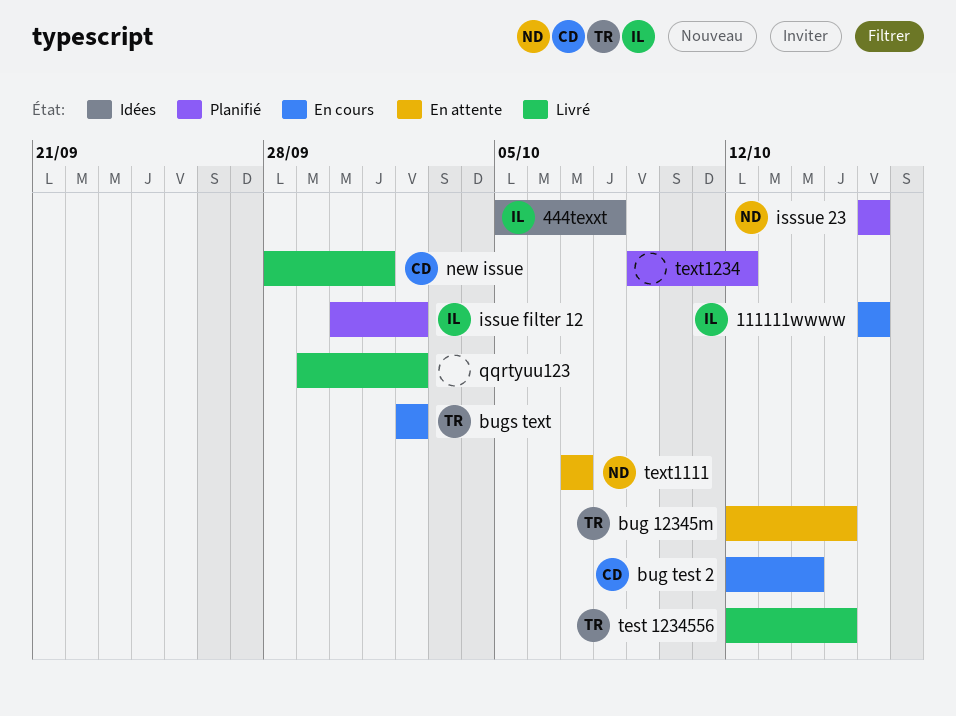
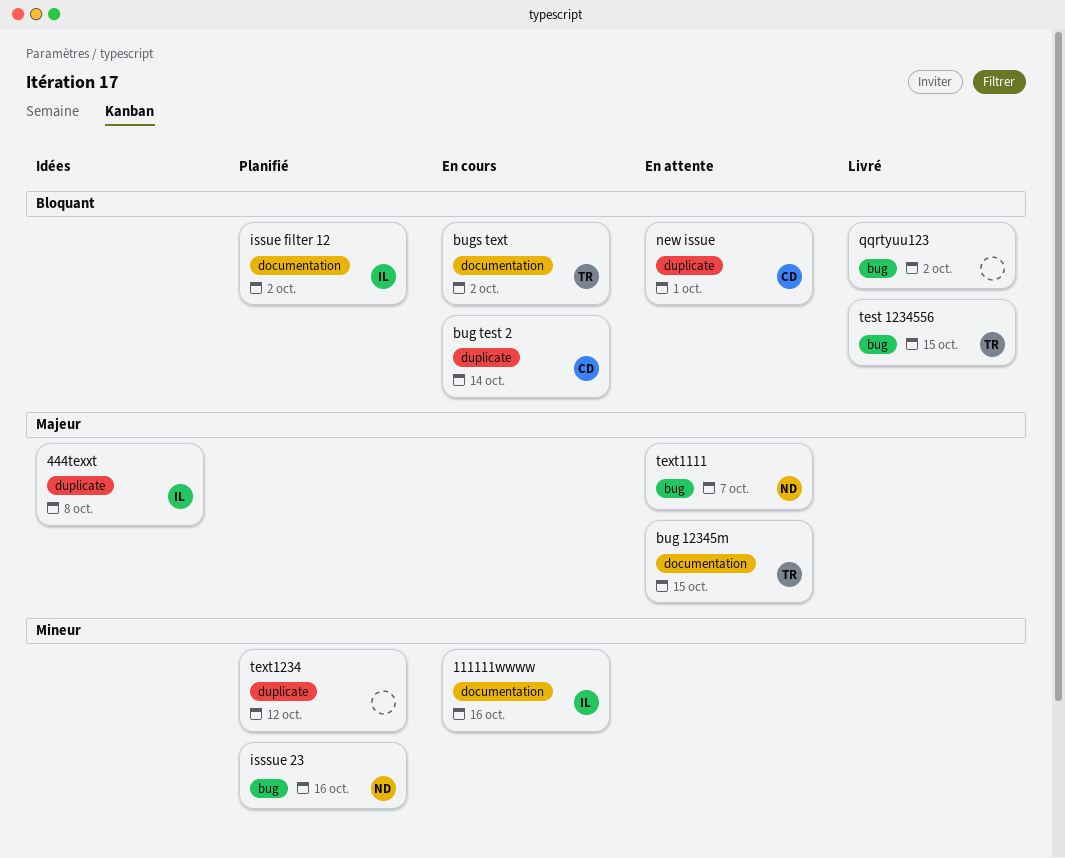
new issue, status: Livré -> En attente

